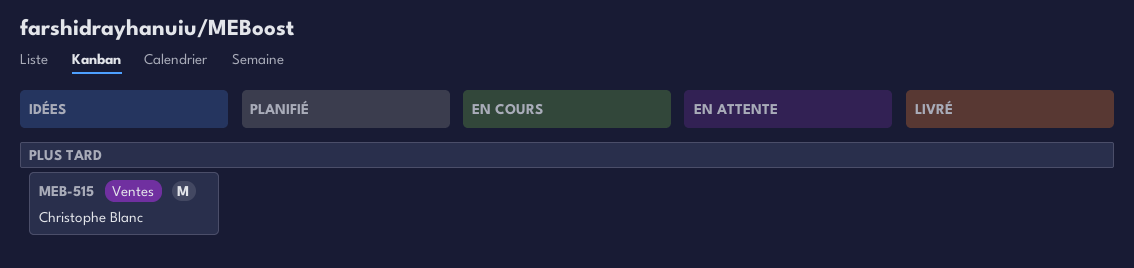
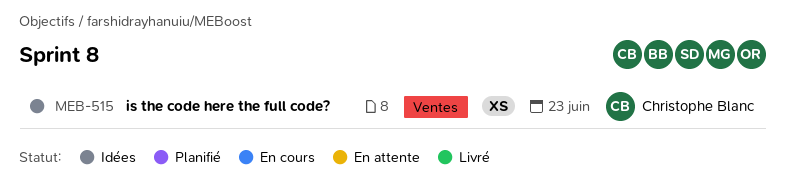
MEB-515, estimate: M -> XS

